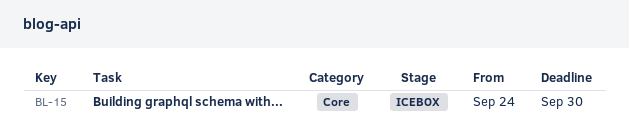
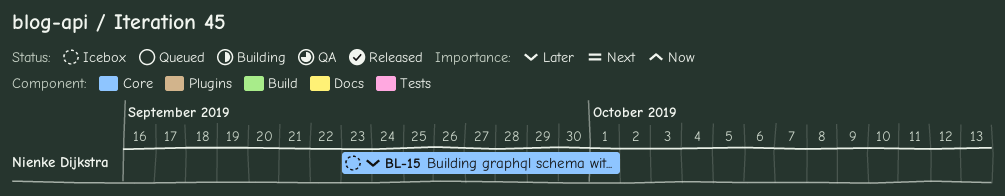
BL-15, start: Sep 24 -> Sep 23
BL-15, due: Sep 30 -> Oct 1

